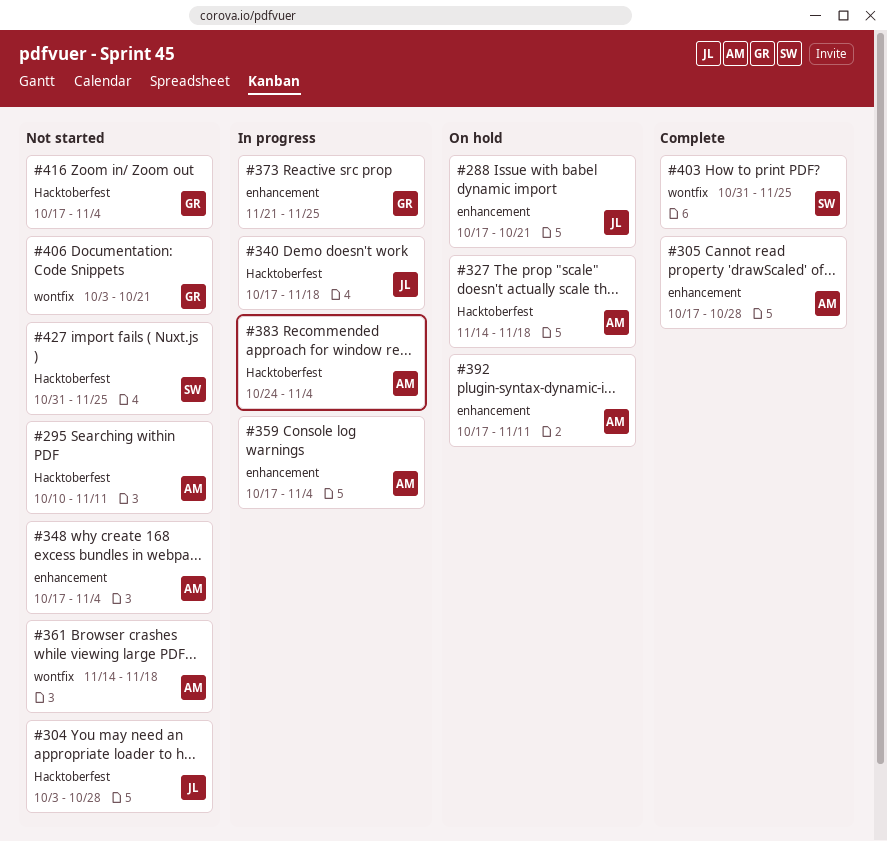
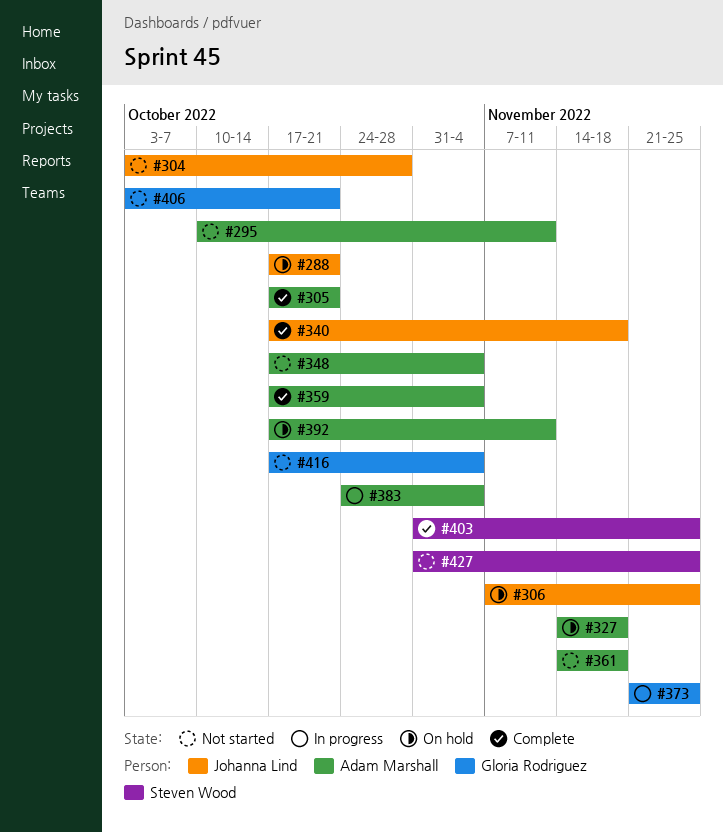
#305, due: Oct 28 -> Oct 21
#306: none -> present
#340, status: In progress -> Complete
#359, status: In progress -> Complete

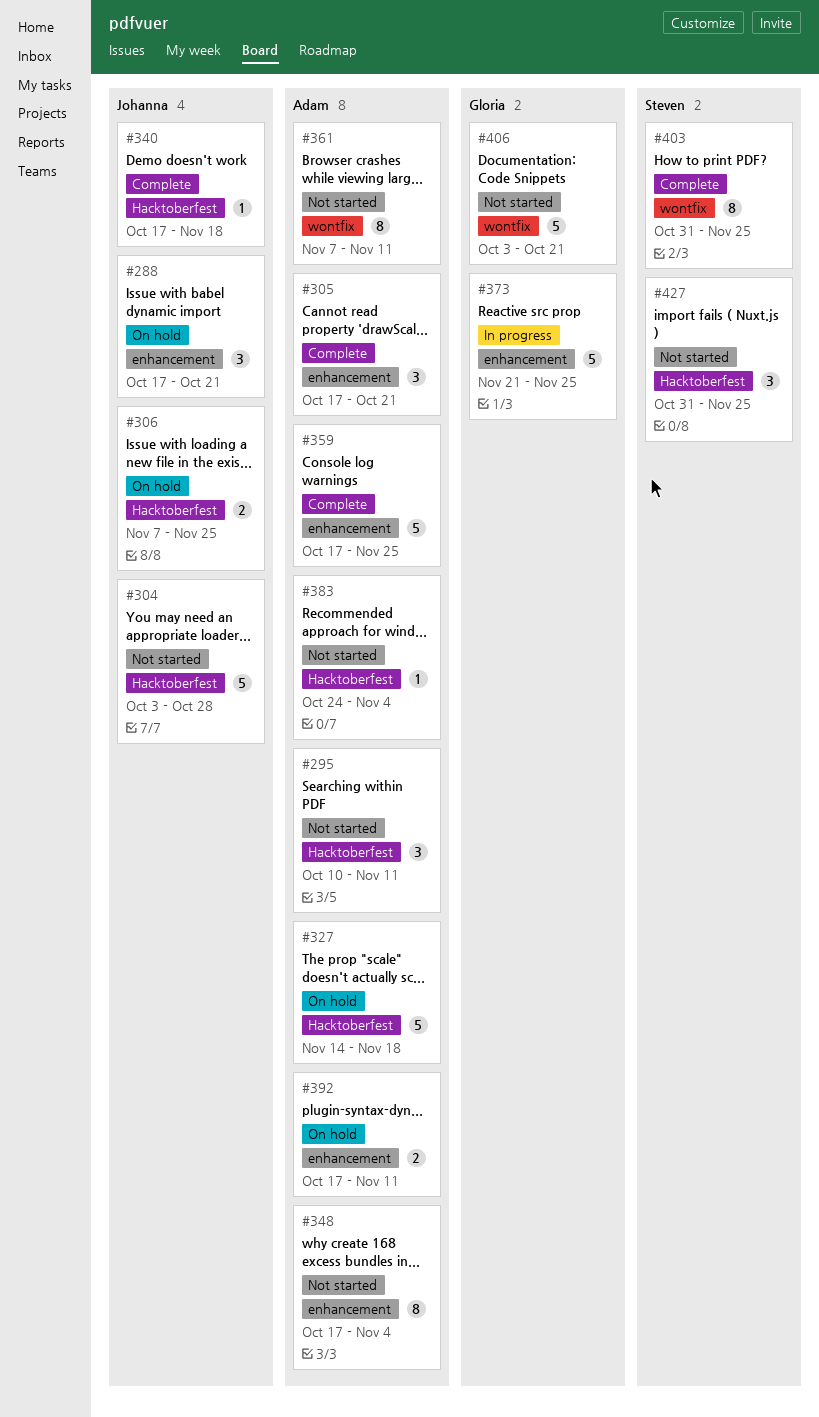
#359, due: Nov 4 -> Nov 25
#361, start: Nov 14 -> Nov 7
#361, due: Nov 18 -> Nov 11
#383, status: In progress -> Not started
#416: present -> none

